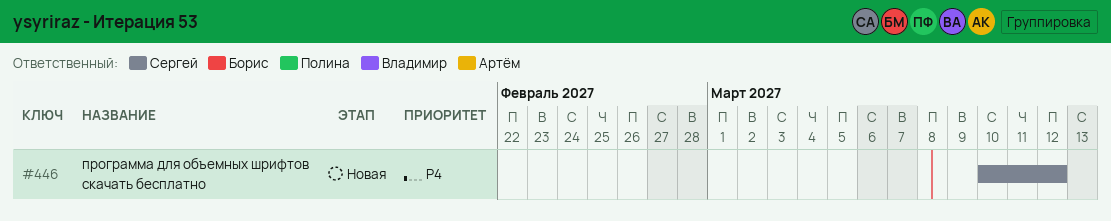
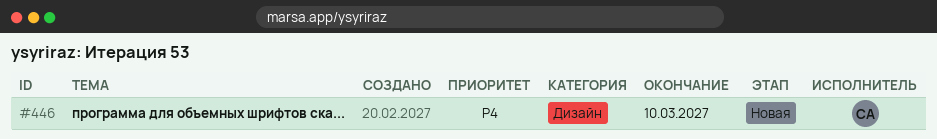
#446, due: Mar 12 -> Mar 10

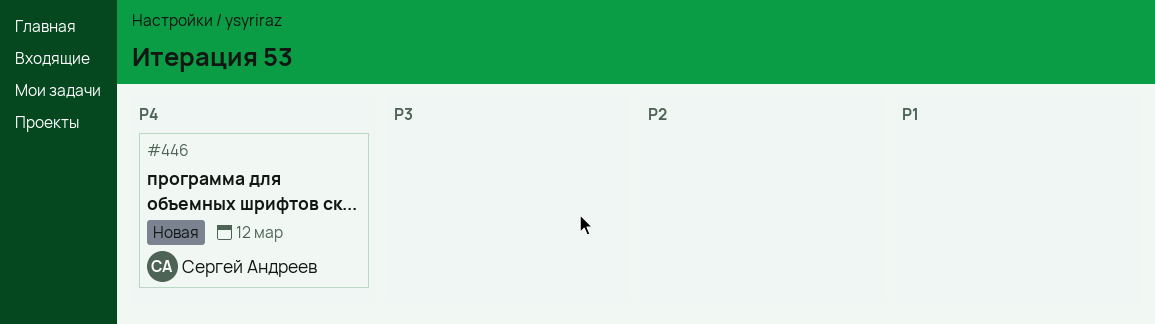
#446, due: Mar 10 -> Mar 12

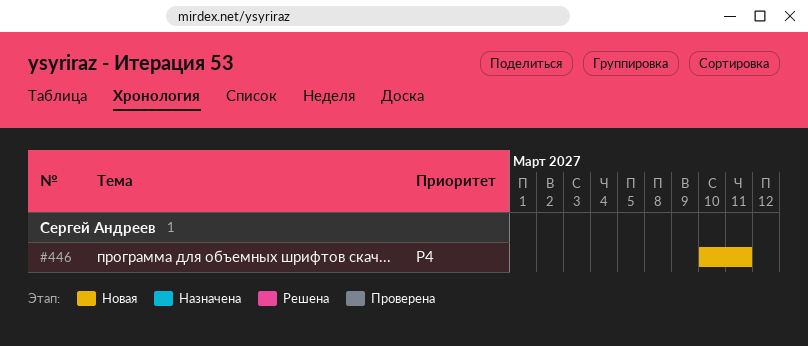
#446, due: Mar 12 -> Mar 11

